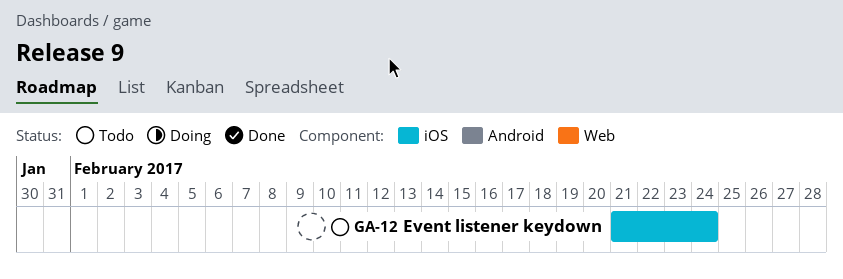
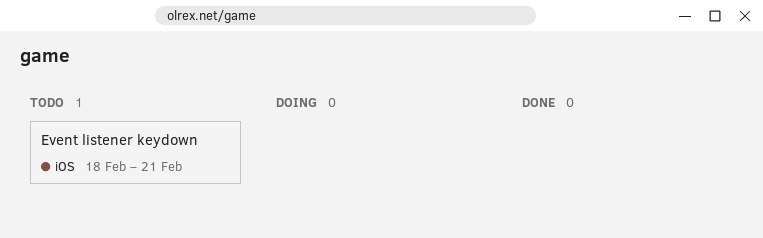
Event listener keydown, start: Feb 21 -> Feb 18
Event listener keydown, due: Feb 24 -> Feb 21

